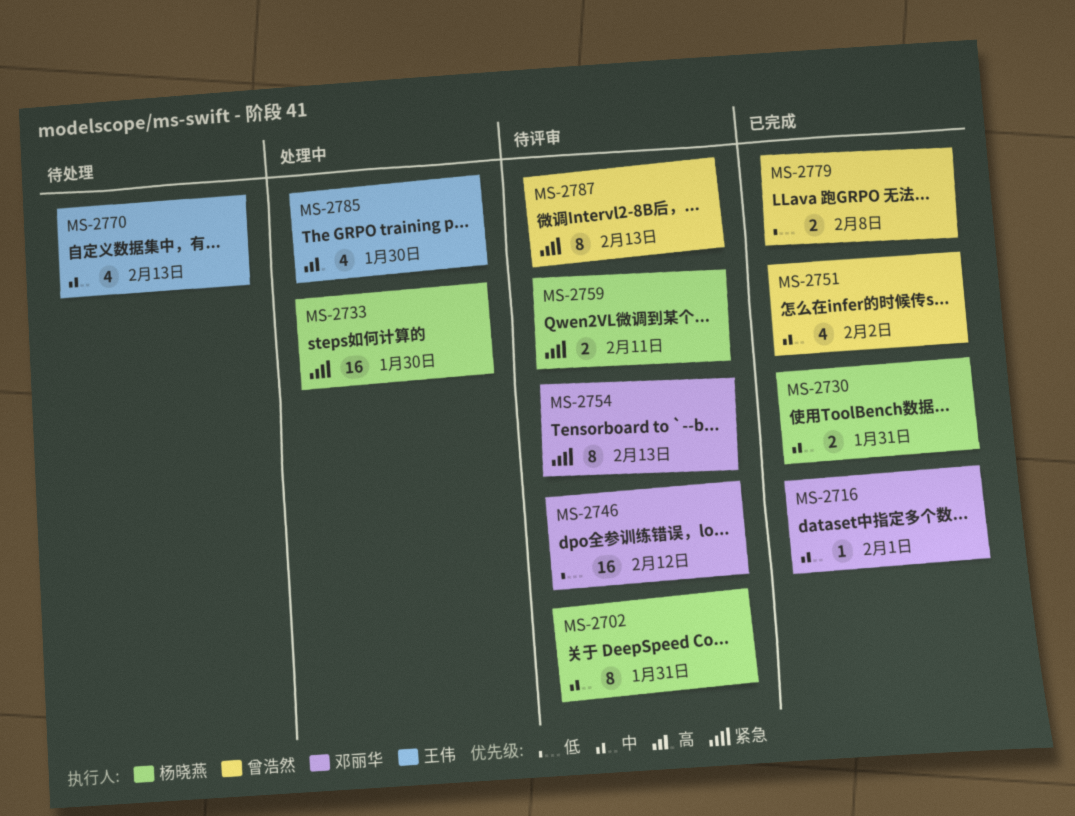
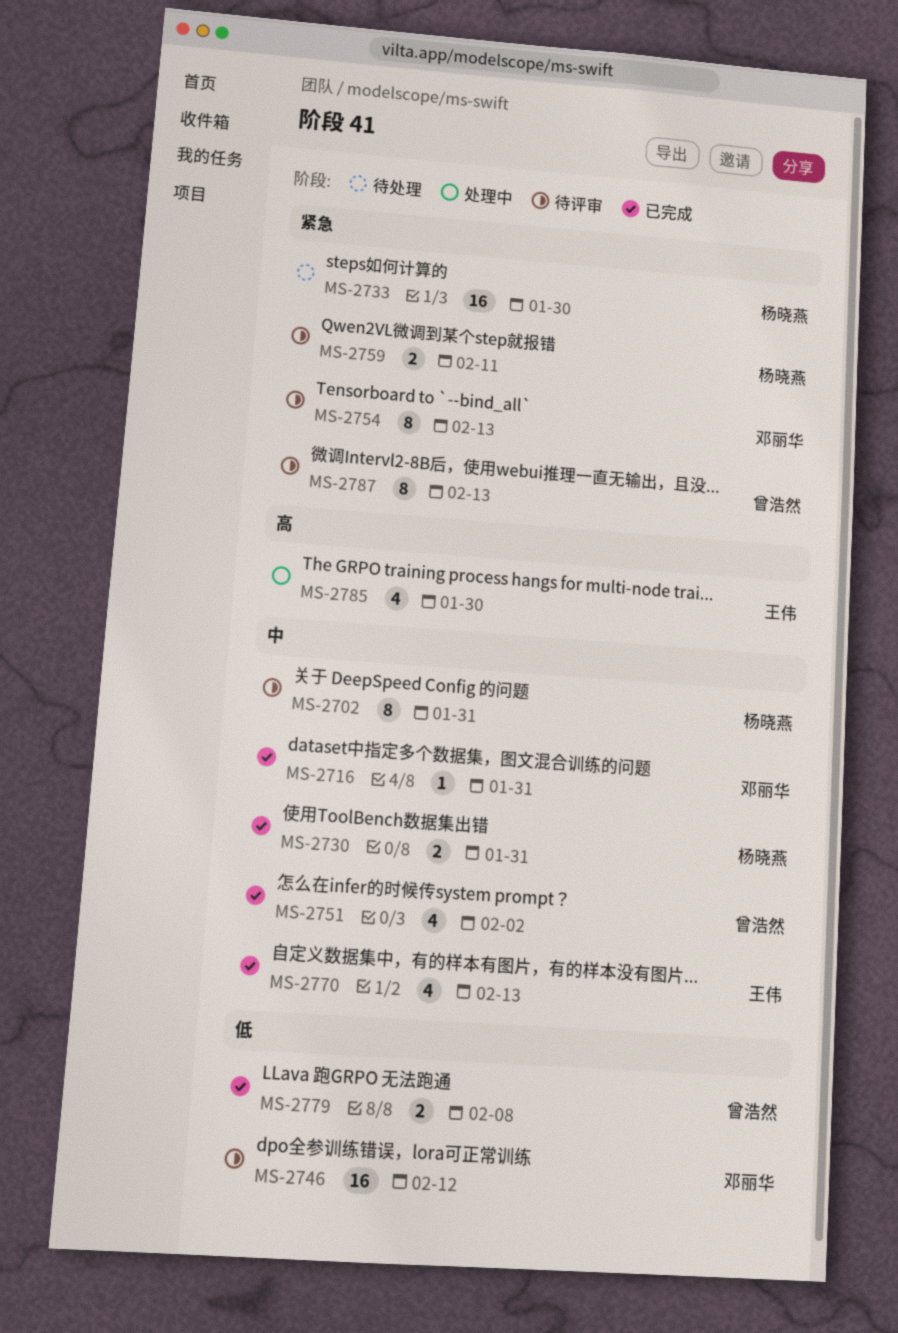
MS-2716, due: Feb 1 -> Jan 31
MS-2733, status: 处理中 -> 待处理
MS-2770, status: 待处理 -> 已完成

